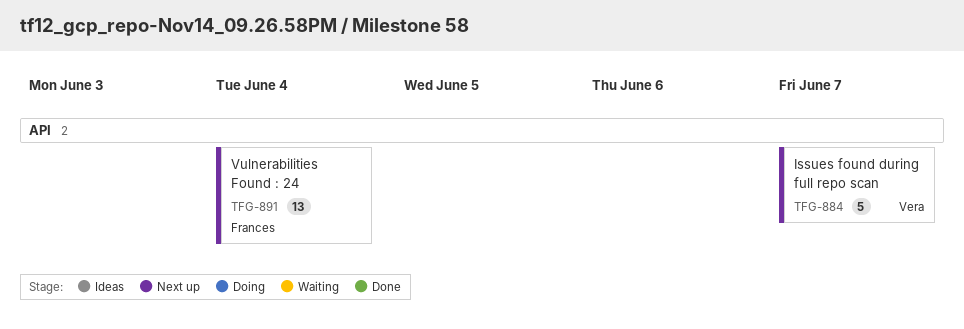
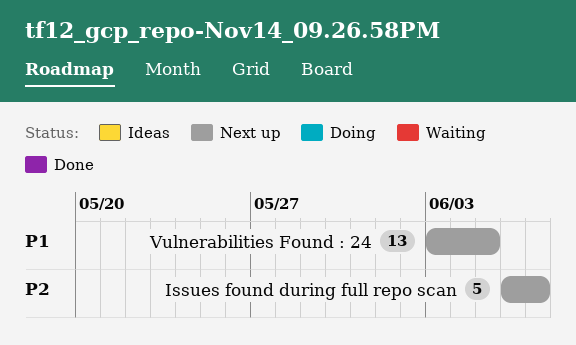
Vulnerabilities Found : 24, due: Jun 4 -> Jun 5

